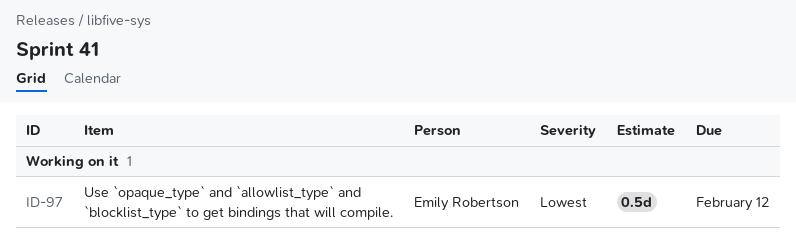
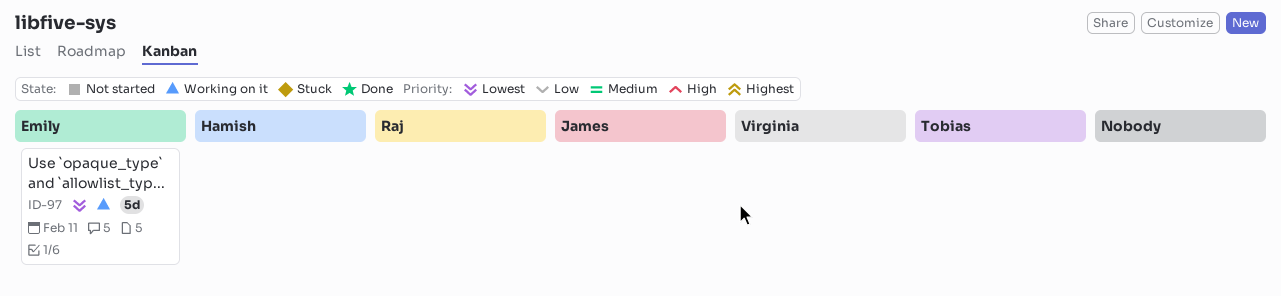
ID-97, estimate: 0.5d -> 5d
ID-97, due: Feb 12 -> Feb 11

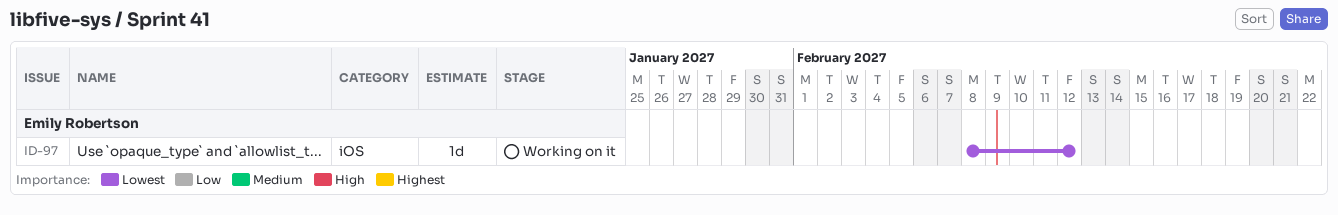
ID-97, estimate: 5d -> 1d
ID-97, due: Feb 11 -> Feb 12

